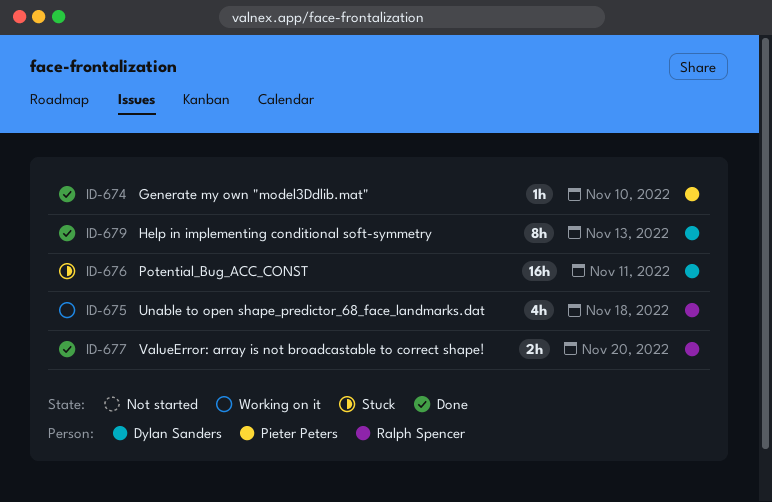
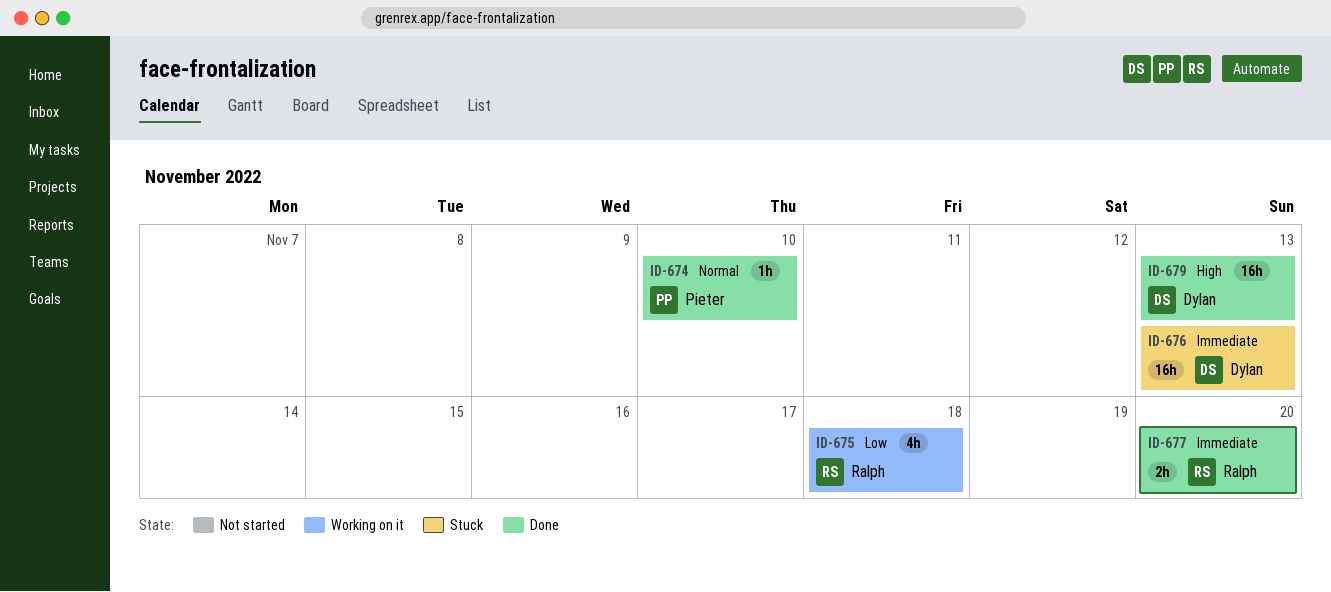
ID-676, due: Nov 11 -> Nov 13
ID-679, estimate: 8h -> 16h

